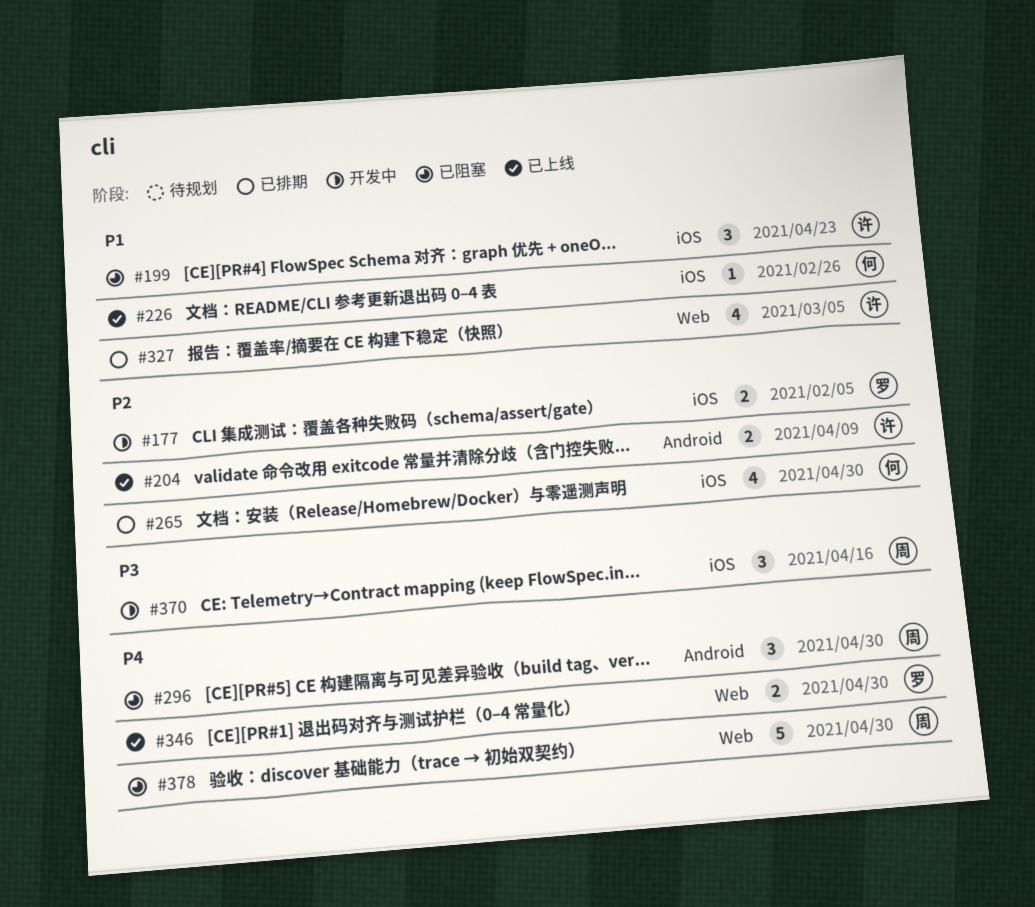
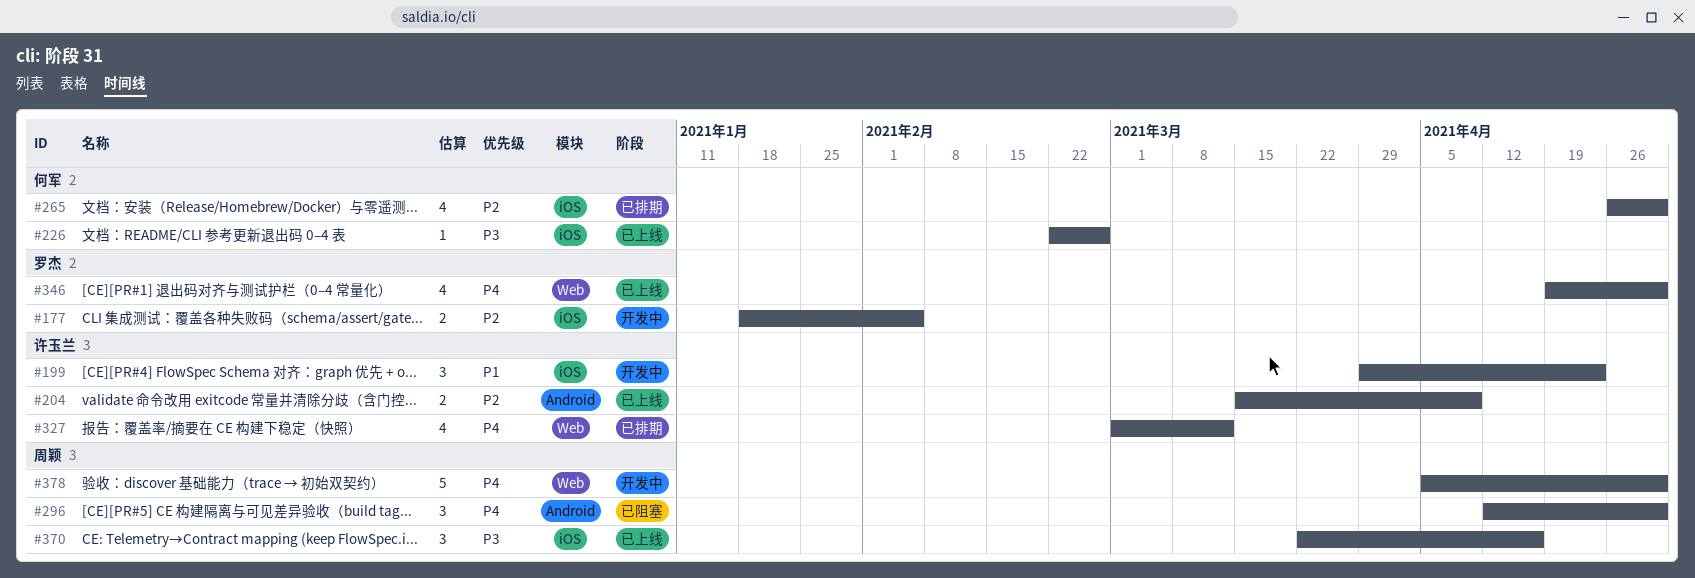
#199, status: 已阻塞 -> 开发中
#226, priority: P1 -> P3
#327, priority: P1 -> P4
#327, due: Mar 5 -> Mar 12
#346, estimate: 2 -> 4
#370, status: 开发中 -> 已上线
#378, status: 已阻塞 -> 开发中

